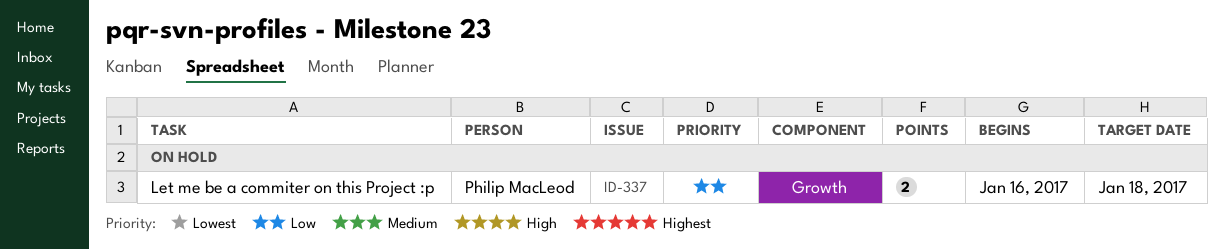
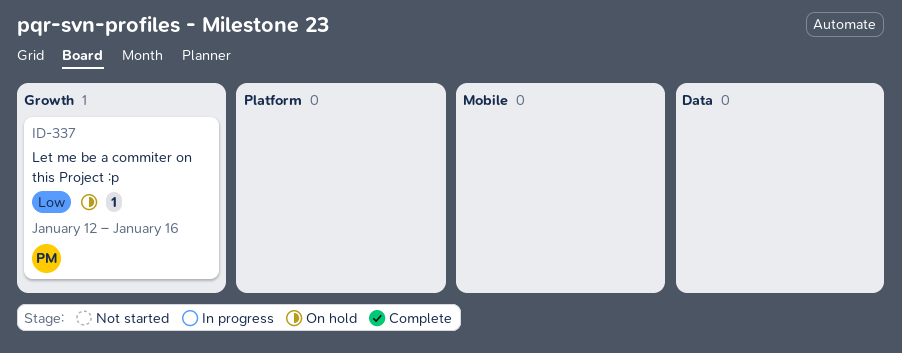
ID-337, estimate: 2 -> 1
ID-337, start: Jan 16 -> Jan 12
ID-337, due: Jan 18 -> Jan 16

